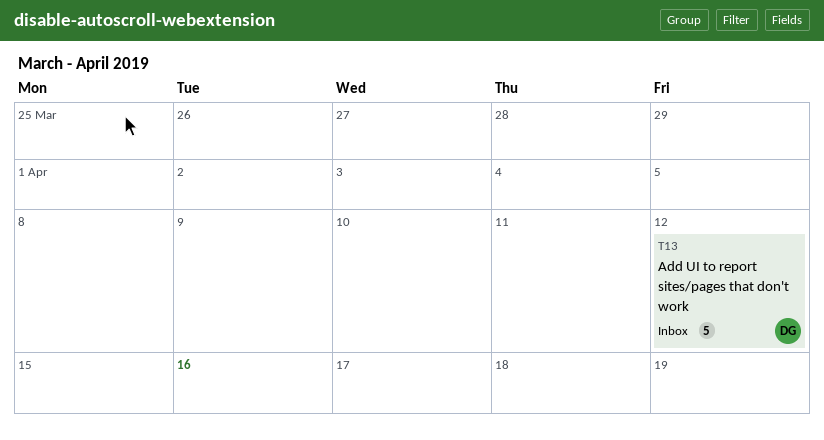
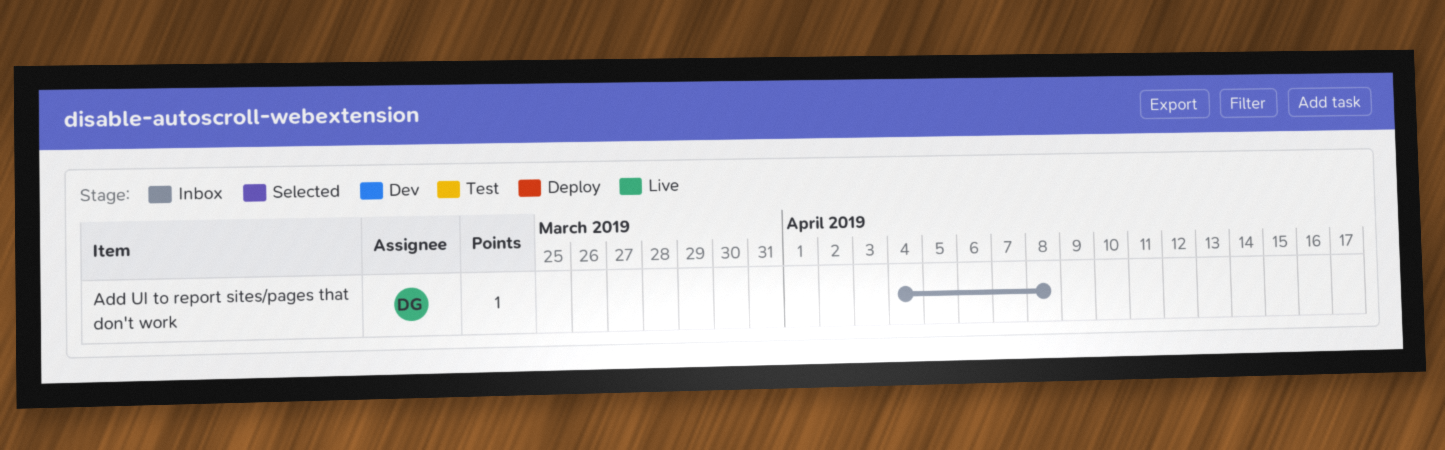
Add UI to report sites/pages that don't work, estimate: 5 -> 1
Add UI to report sites/pages that don't work, due: Apr 12 -> Apr 8

